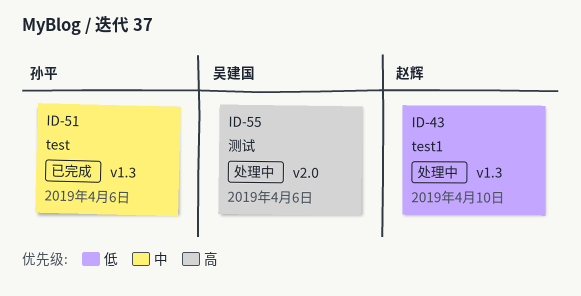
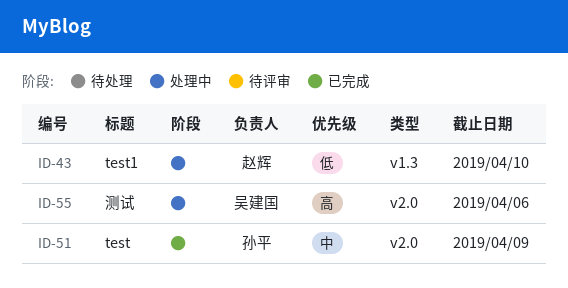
ID-51, label: v1.3 -> v2.0
ID-51, due: Apr 6 -> Apr 9

